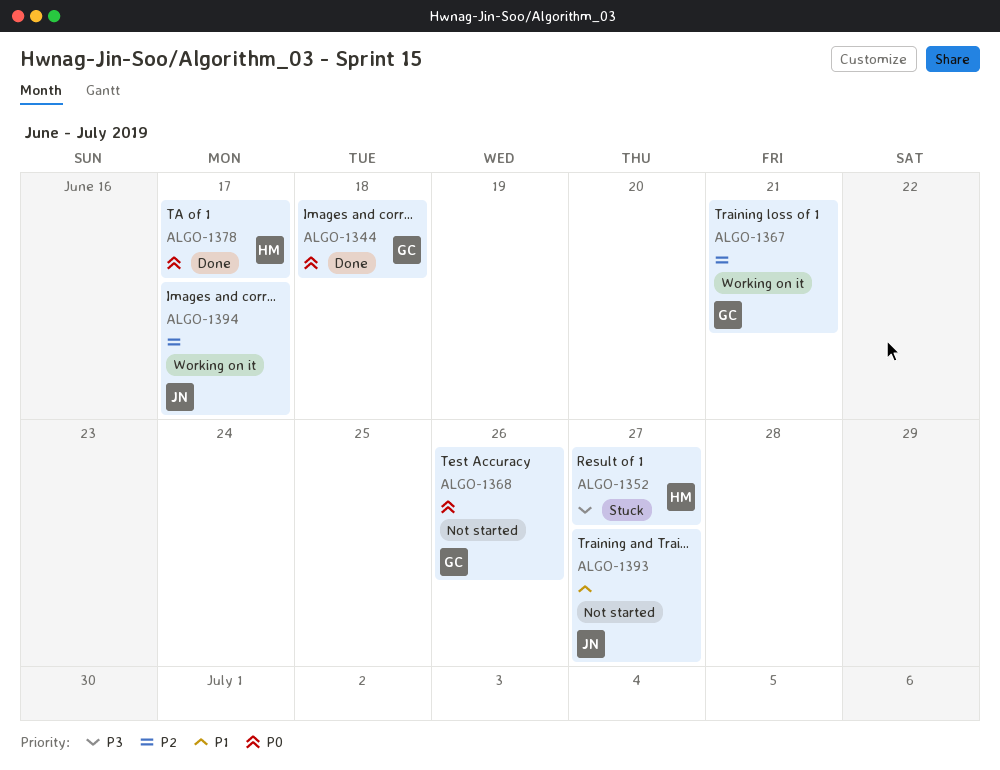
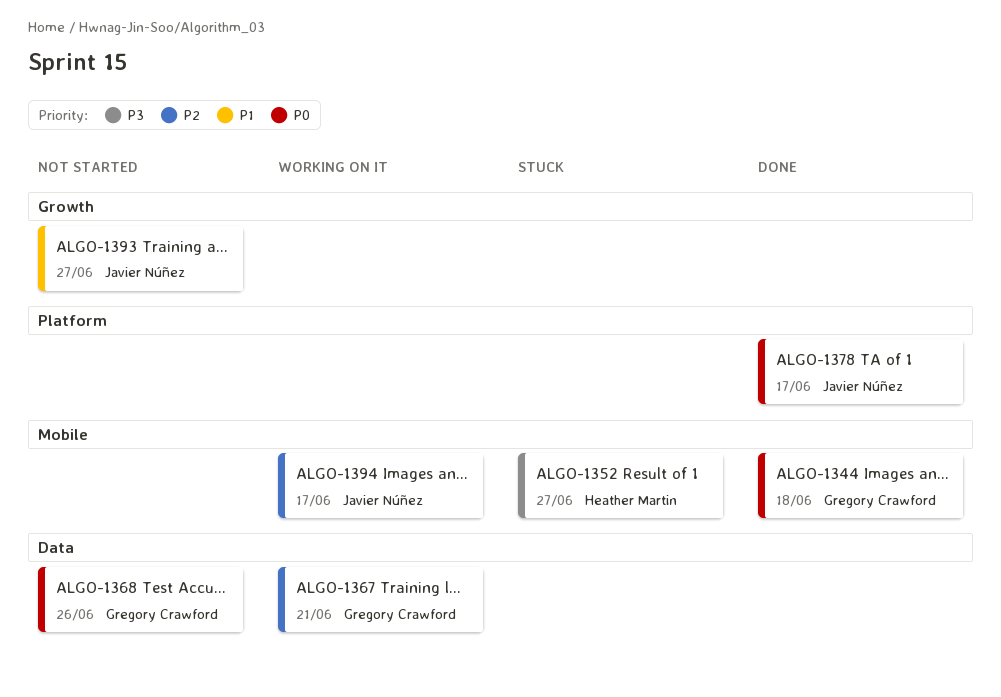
ALGO-1378, owner: Heather Martin -> Javier Núñez

